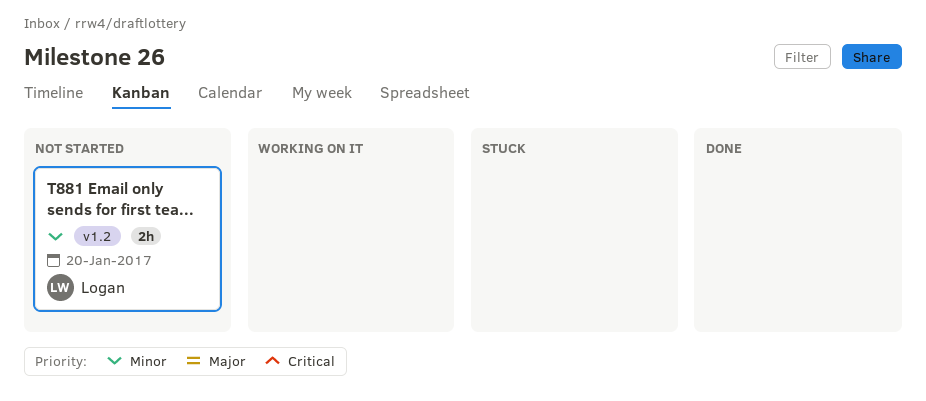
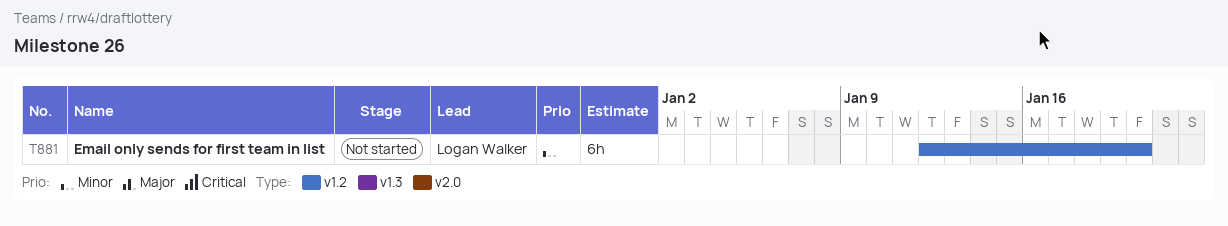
T881, estimate: 2h -> 6h

